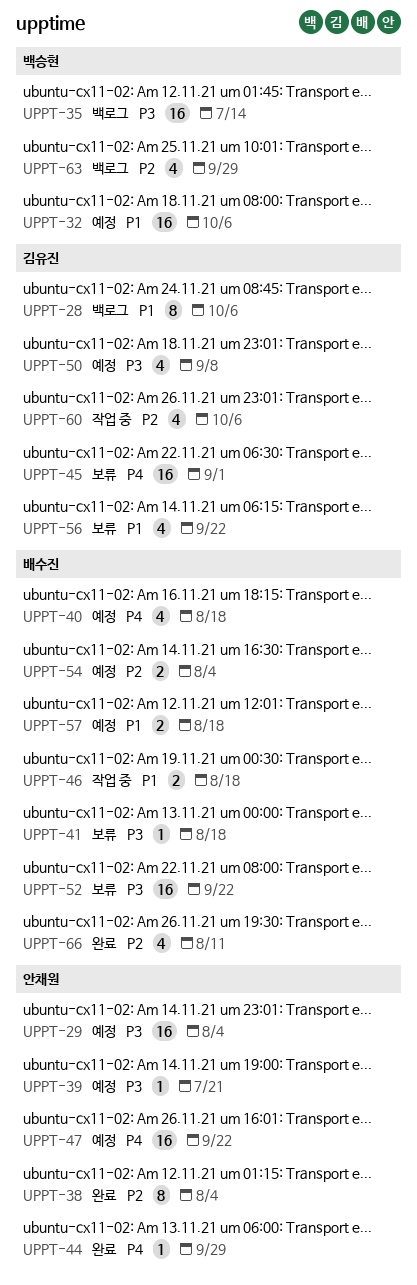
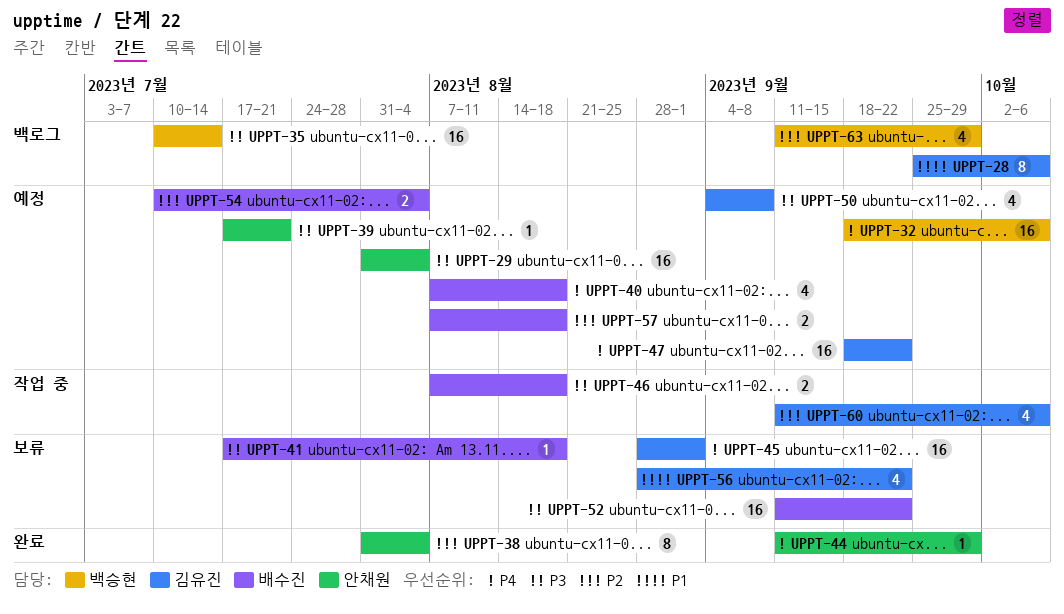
UPPT-32, priority: P1 -> P4
UPPT-46, priority: P1 -> P3
UPPT-47, owner: 안채원 -> 김유진
UPPT-57, priority: P1 -> P2
UPPT-66: present -> none

